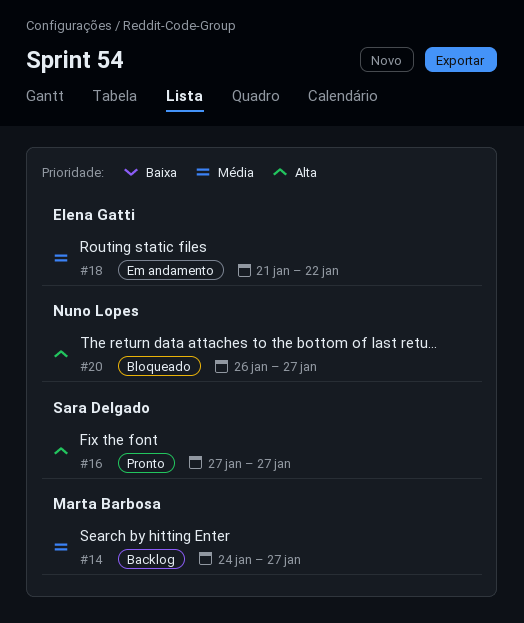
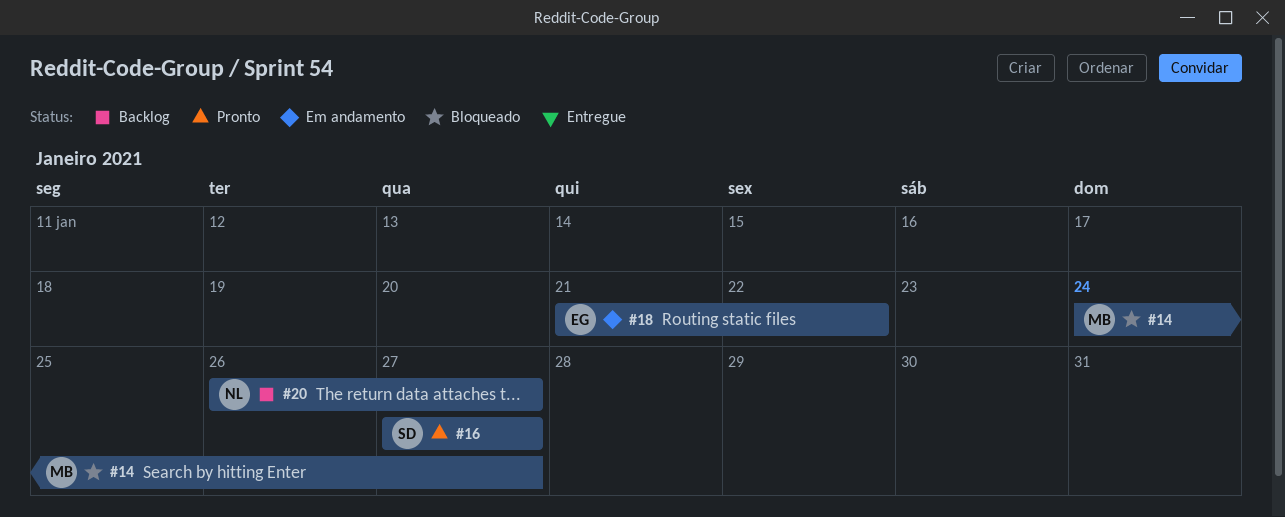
#14, status: Backlog -> Bloqueado
#20, status: Bloqueado -> Backlog

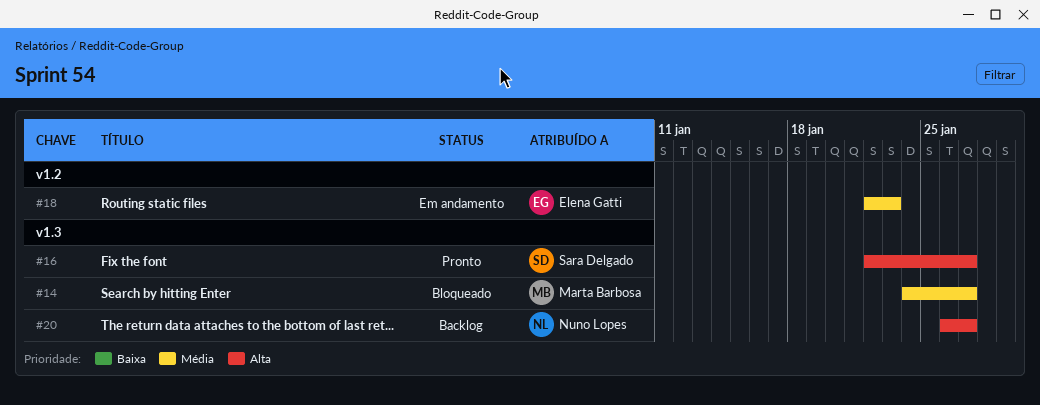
#16, start: Jan 27 -> Jan 22
#18, start: Jan 21 -> Jan 22
#18, due: Jan 22 -> Jan 23

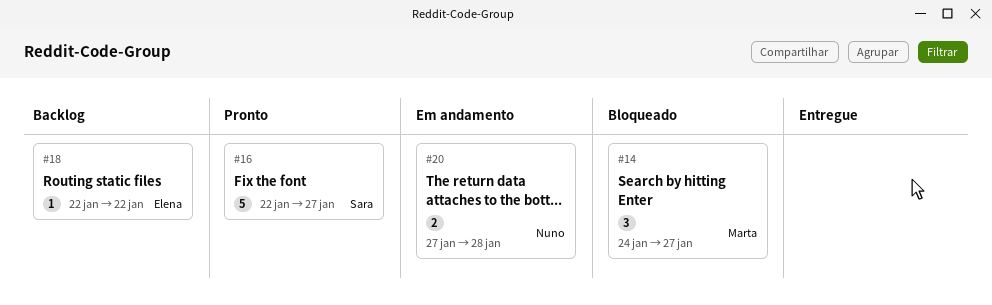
#18, status: Em andamento -> Backlog
#18, due: Jan 23 -> Jan 22
#20, status: Backlog -> Em andamento
#20, start: Jan 26 -> Jan 27
#20, due: Jan 27 -> Jan 28

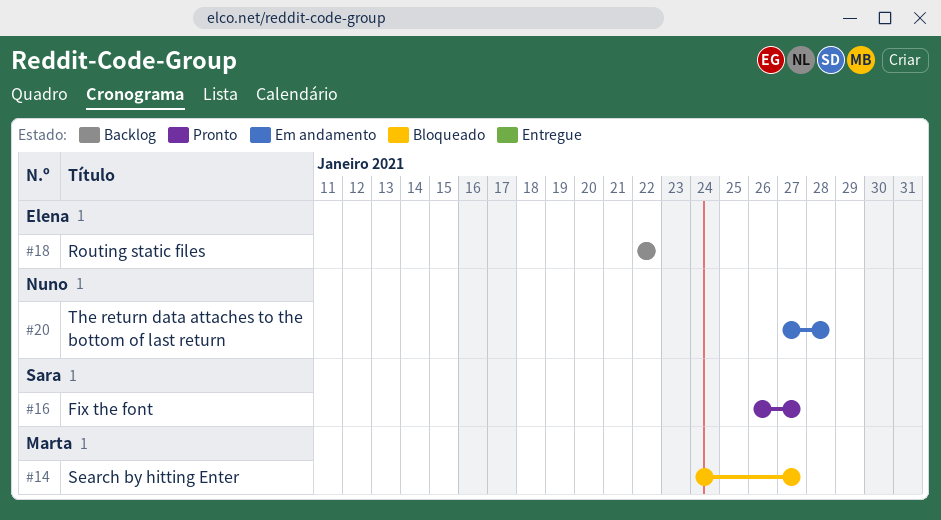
#16, start: Jan 22 -> Jan 26

